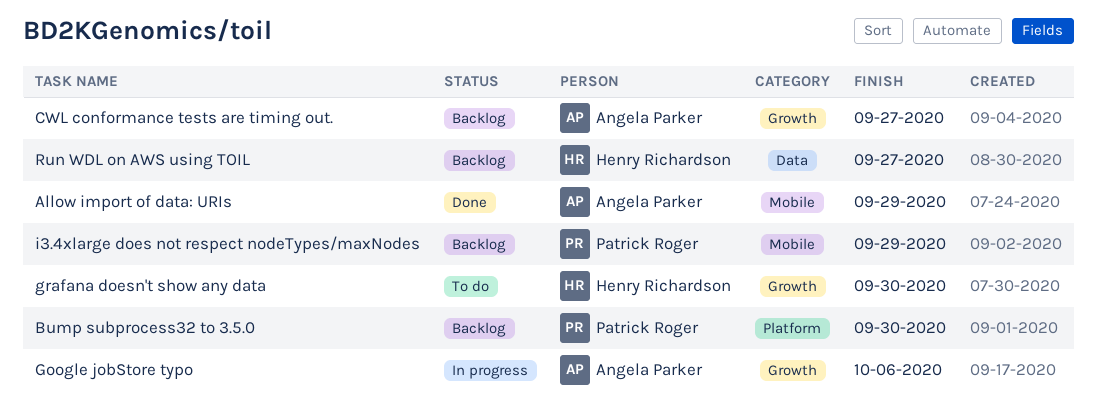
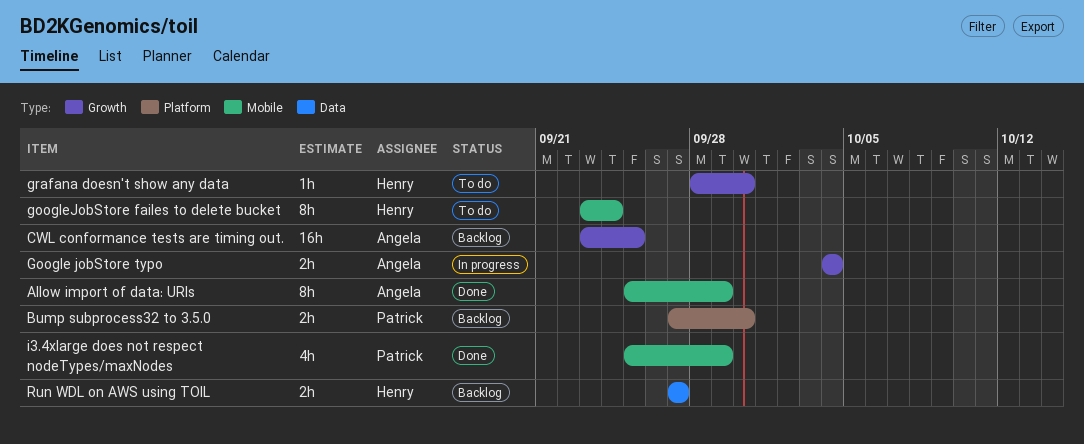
CWL conformance tests are timing out., due: Sep 27 -> Sep 25
Google jobStore typo, due: Oct 6 -> Oct 4
googleJobStore failes to delete bucket: none -> present
i3.4xlarge does not respect nodeTypes/maxNodes, status: Backlog -> Done

